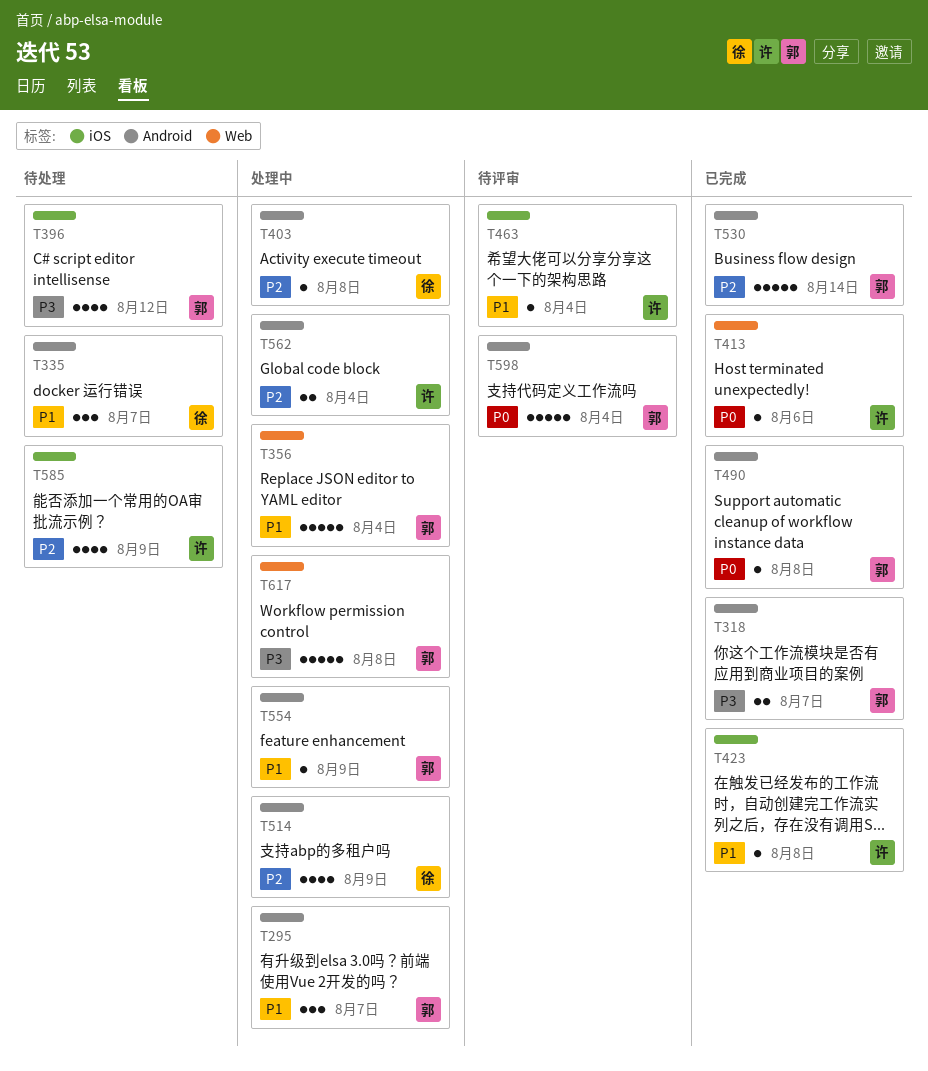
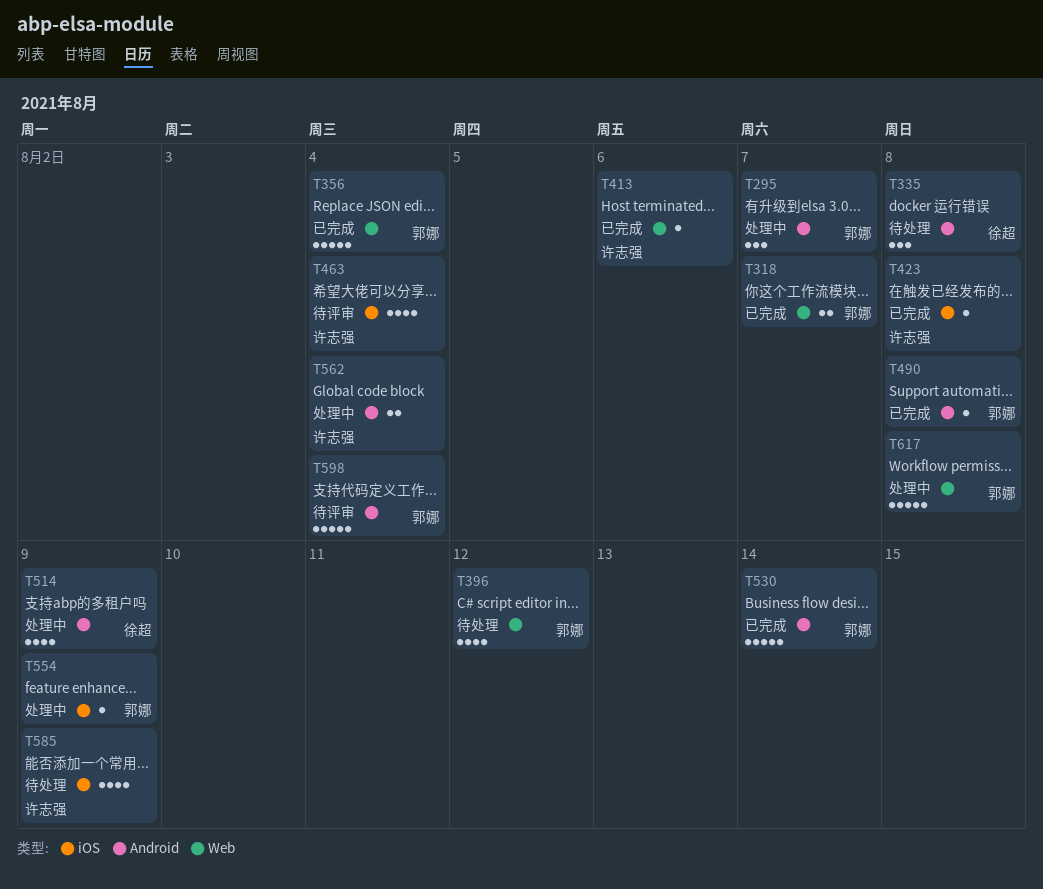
T318, label: Android -> Web
T335, due: Aug 7 -> Aug 8
T356, status: 处理中 -> 已完成
T396, label: iOS -> Web
T403: present -> none
T463, estimate: 1 -> 4
T554, label: Android -> iOS

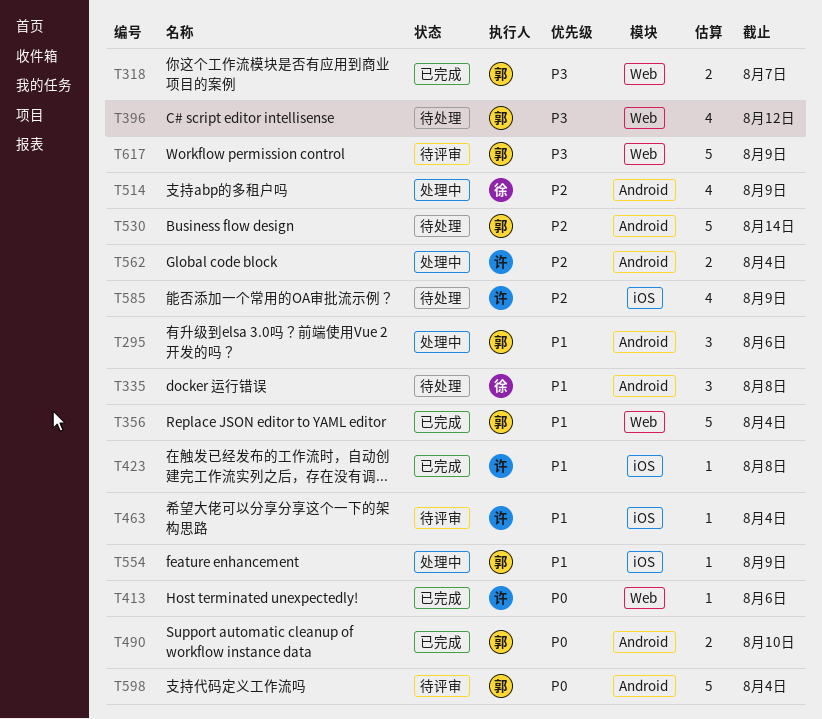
T295, due: Aug 7 -> Aug 6
T463, estimate: 4 -> 1
T490, estimate: 1 -> 2
T490, due: Aug 8 -> Aug 10
T530, status: 已完成 -> 待处理
T617, status: 处理中 -> 待评审
T617, due: Aug 8 -> Aug 9

